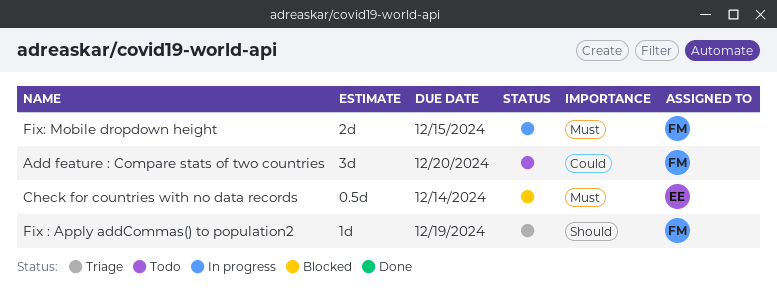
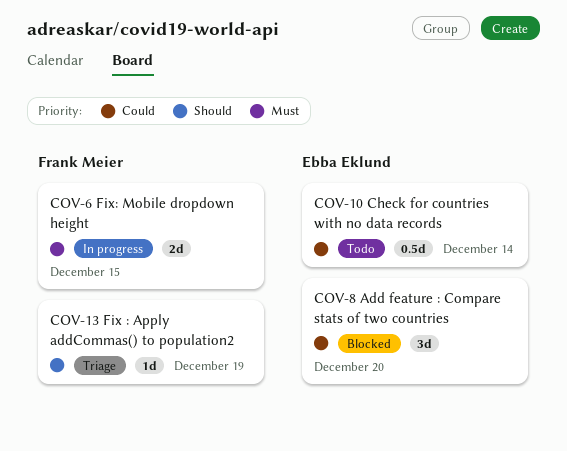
Add feature : Compare stats of two countries, status: Todo -> Blocked
Add feature : Compare stats of two countries, owner: Frank Meier -> Ebba Eklund
Check for countries with no data records, status: Blocked -> Todo
Check for countries with no data records, priority: Must -> Could

